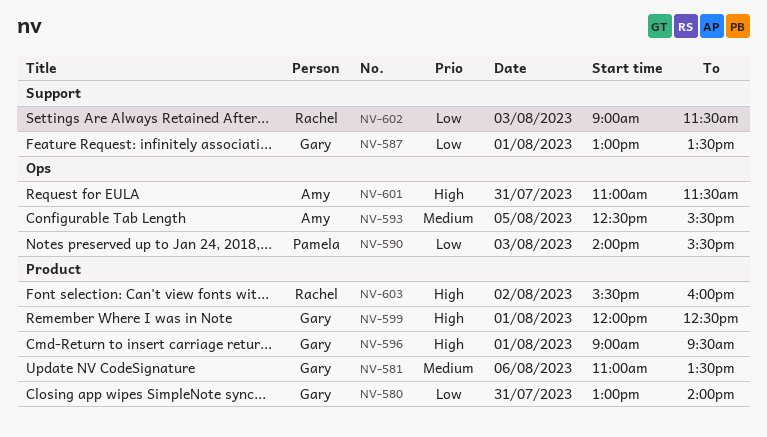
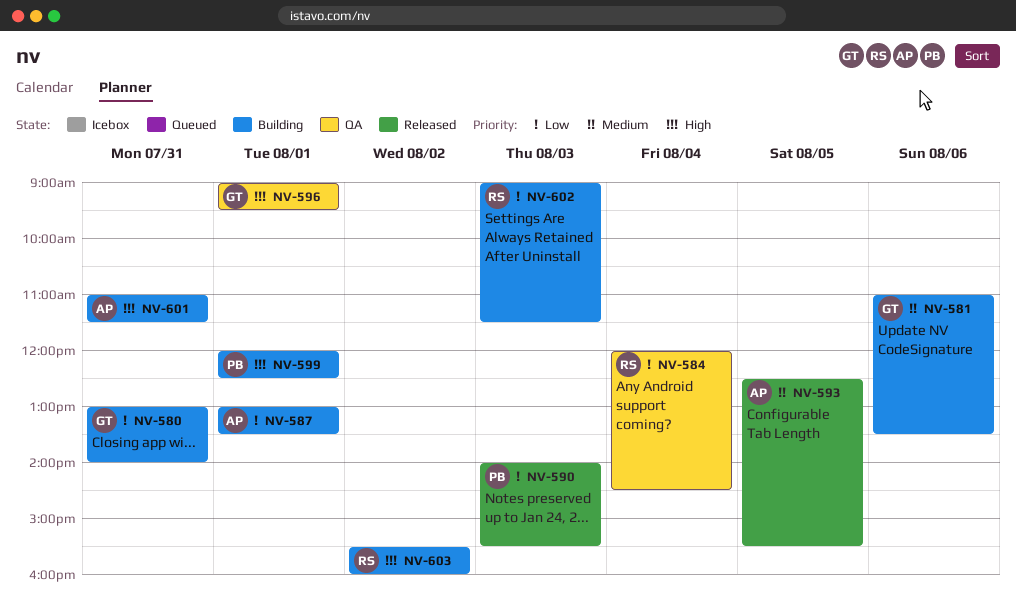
NV-584: none -> present
NV-587, owner: Gary -> Amy
NV-599, owner: Gary -> Pamela

